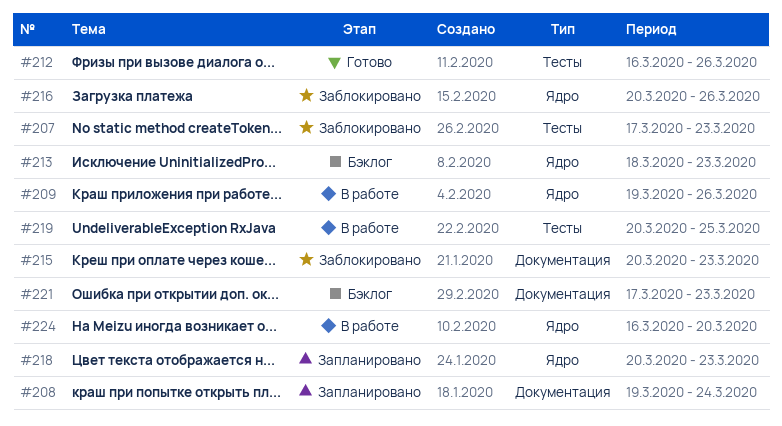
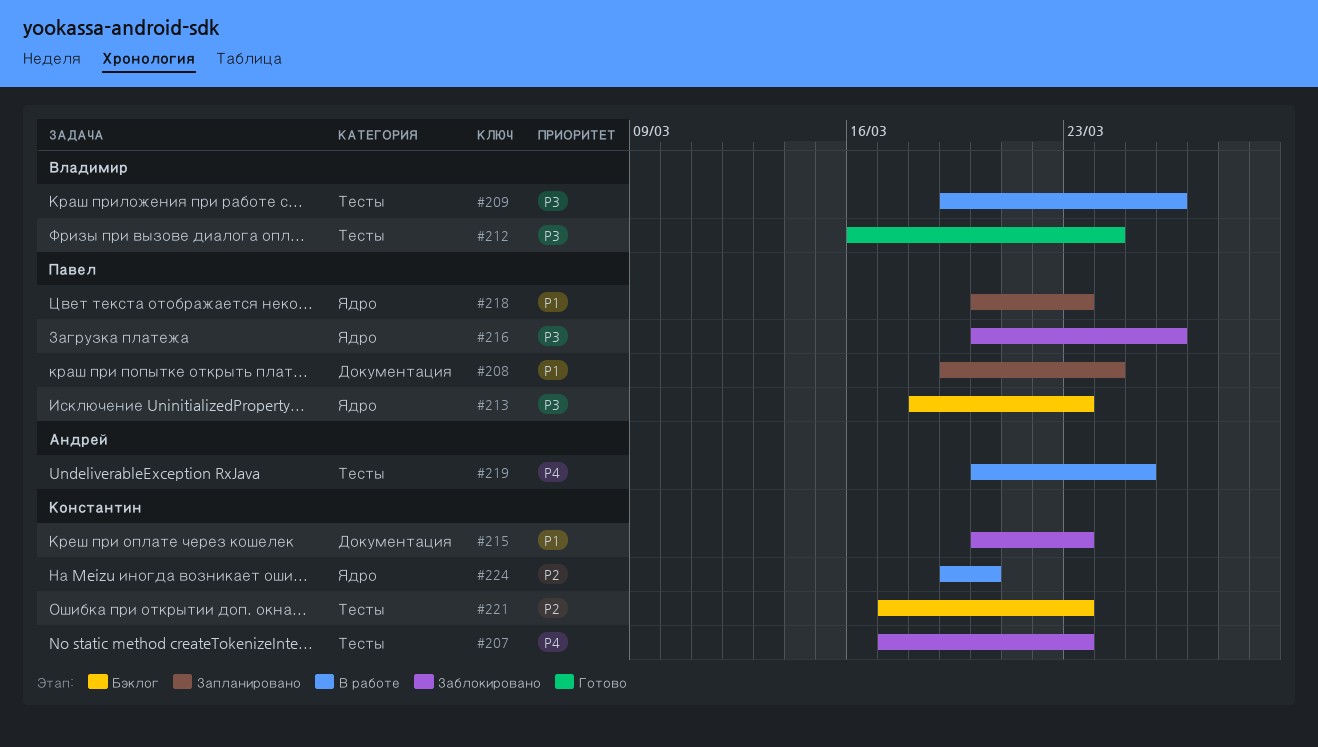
#209, label: Ядро -> Тесты
#212, due: Mar 26 -> Mar 24
#221, label: Документация -> Тесты
#224, start: Mar 16 -> Mar 19

